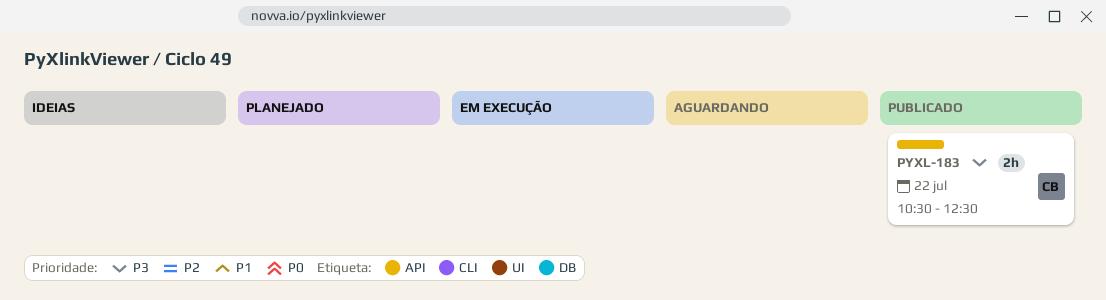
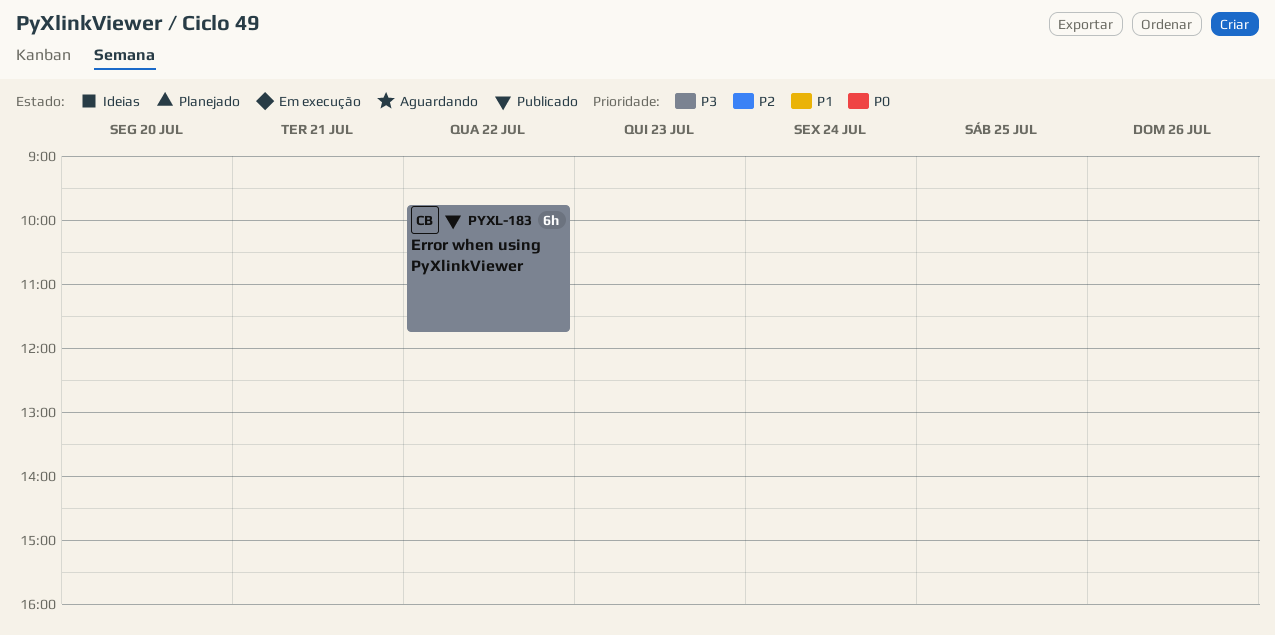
PYXL-183, estimate: 2h -> 6h
PYXL-183, begins: 10:30 -> 09:45
PYXL-183, ends: 12:30 -> 11:45

